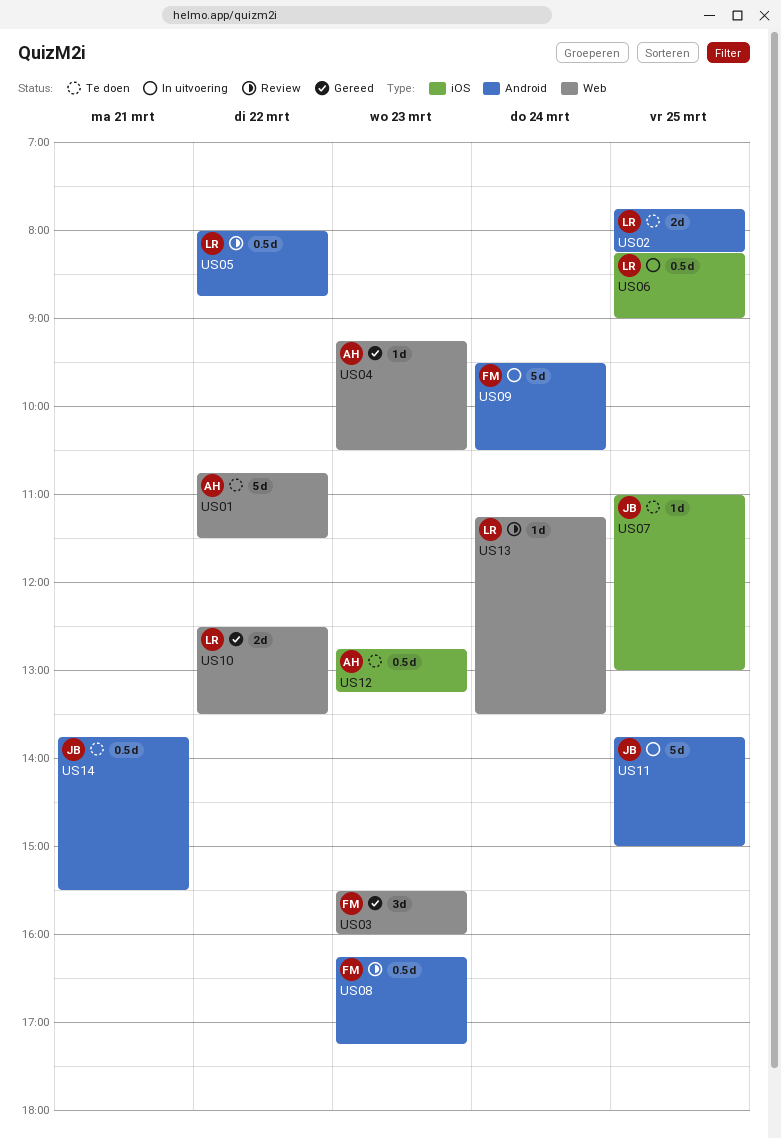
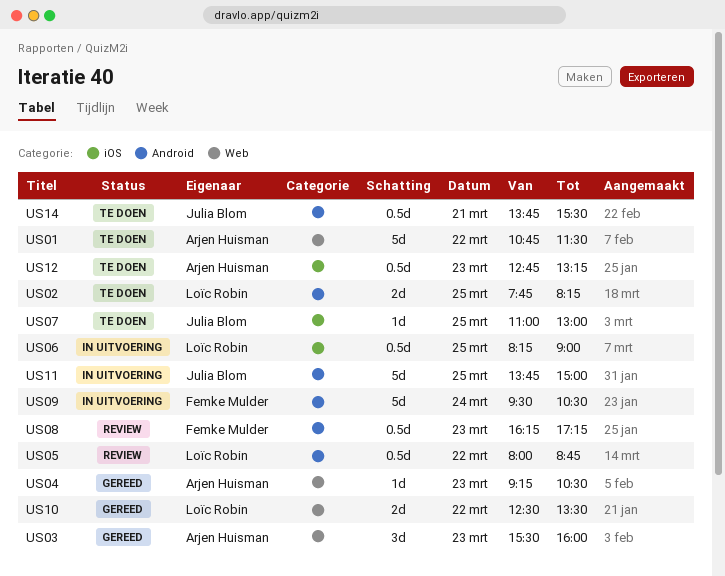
US03, owner: Femke Mulder -> Arjen Huisman
US13: present -> none

